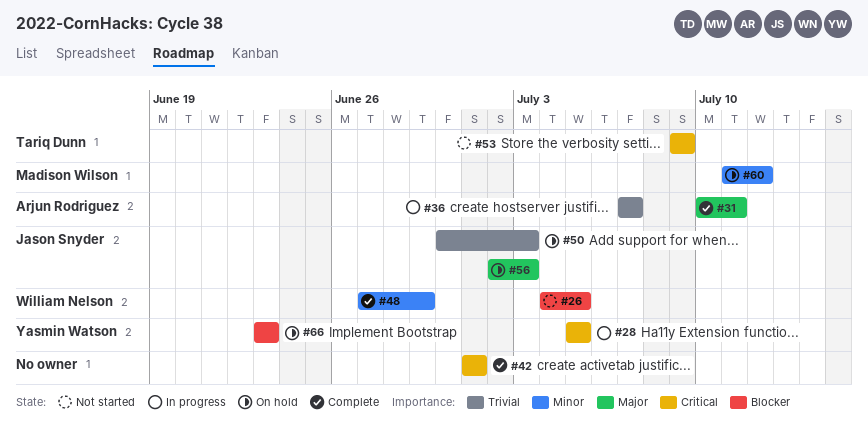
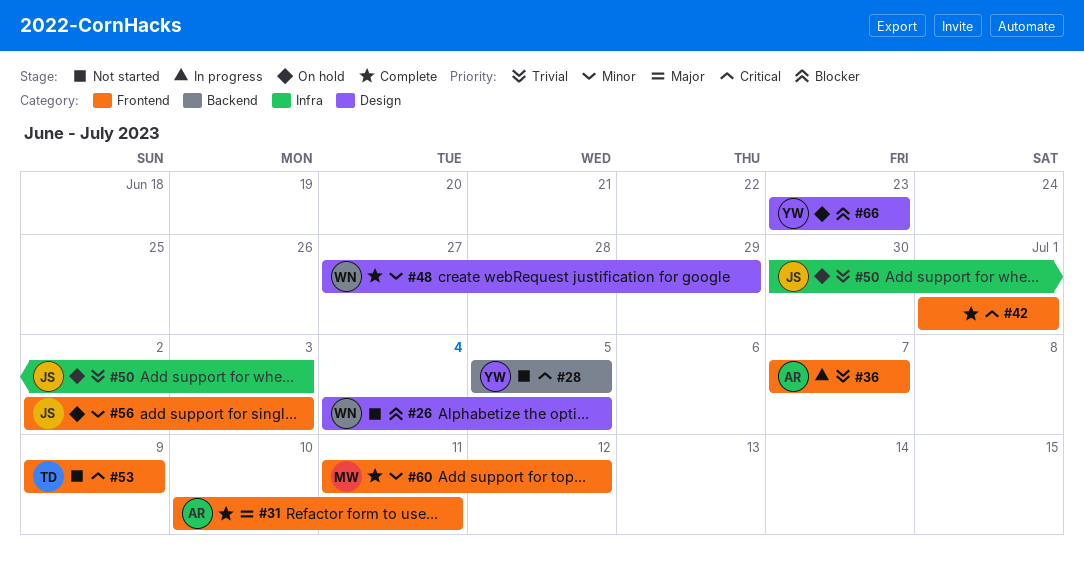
#28, status: In progress -> Not started
#56, priority: Major -> Minor
#60, status: On hold -> Complete

